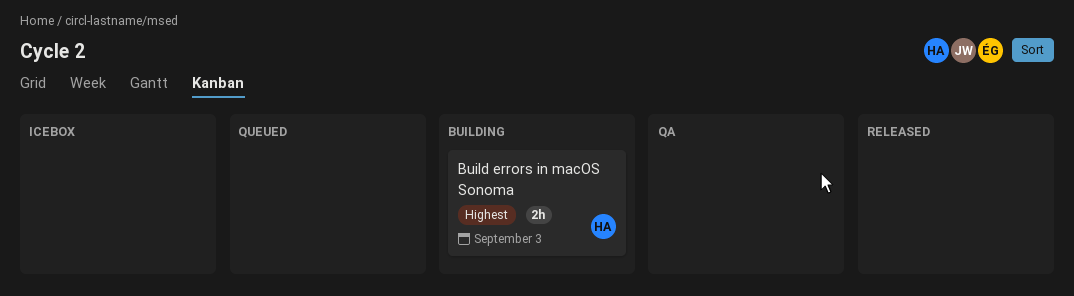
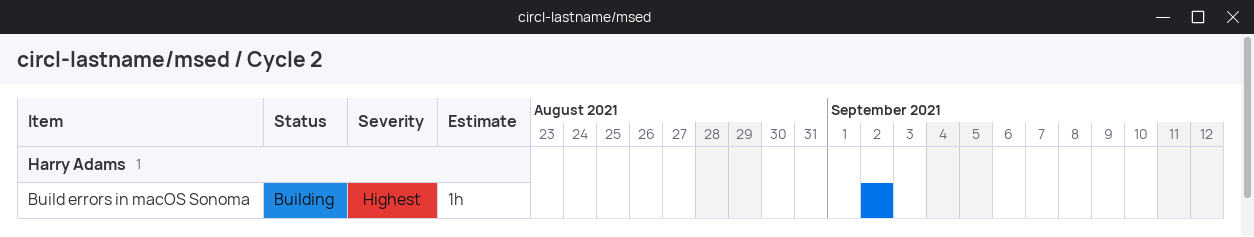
Build errors in macOS Sonoma, estimate: 2h -> 1h
Build errors in macOS Sonoma, due: Sep 3 -> Sep 2

